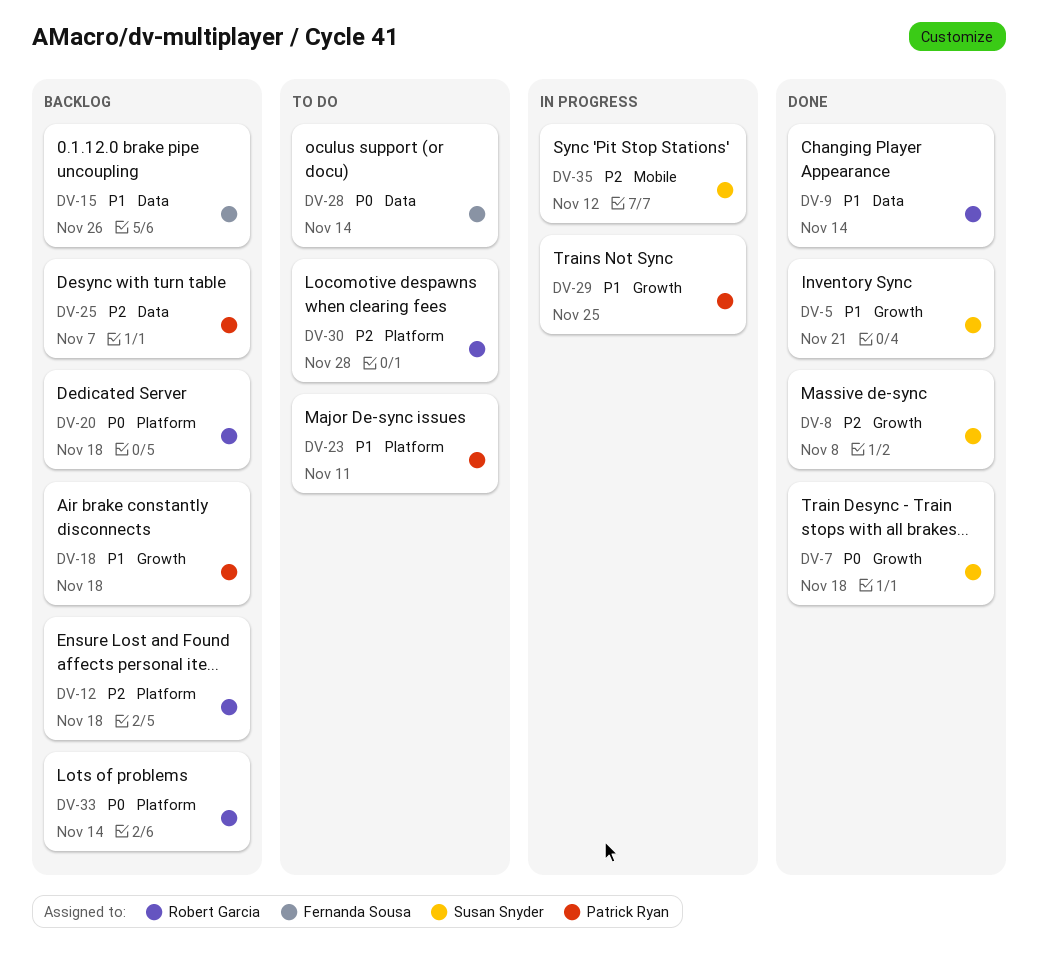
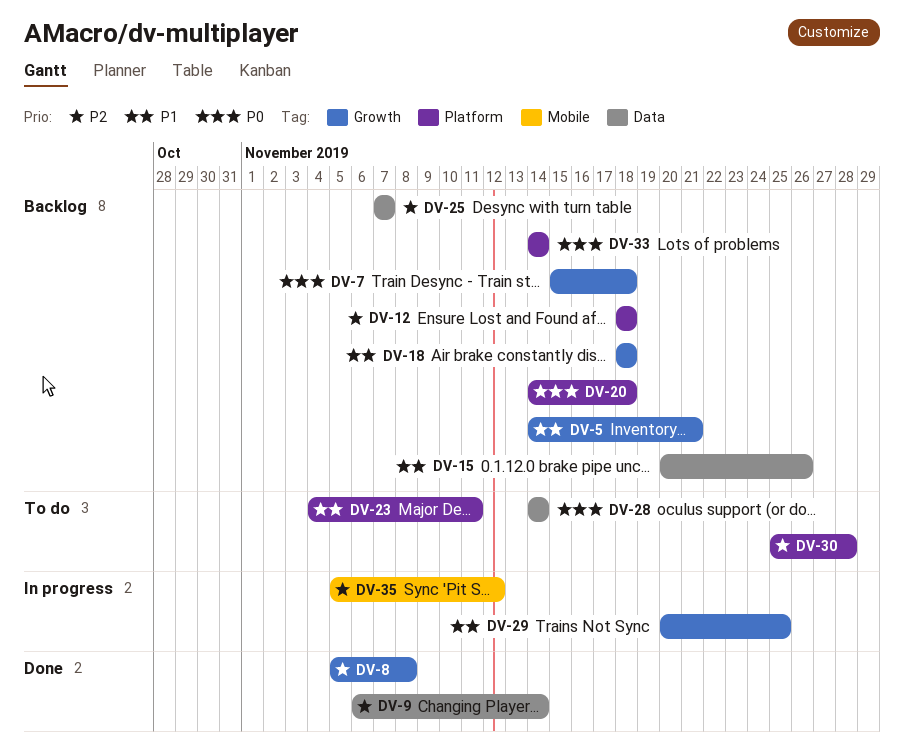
DV-5, status: Done -> Backlog
DV-7, status: Done -> Backlog
DV-9, priority: P1 -> P2

